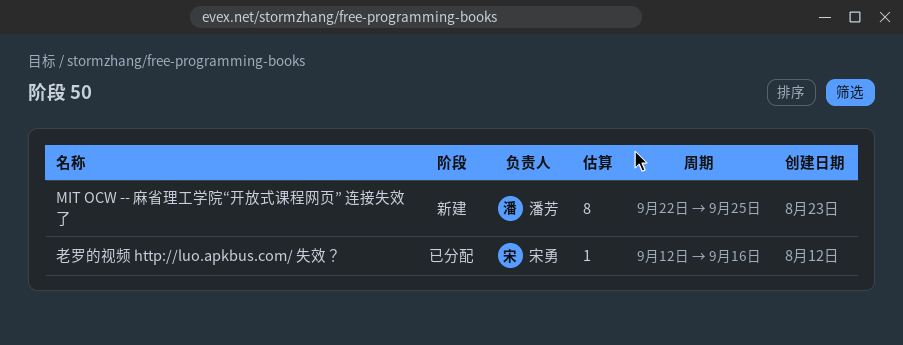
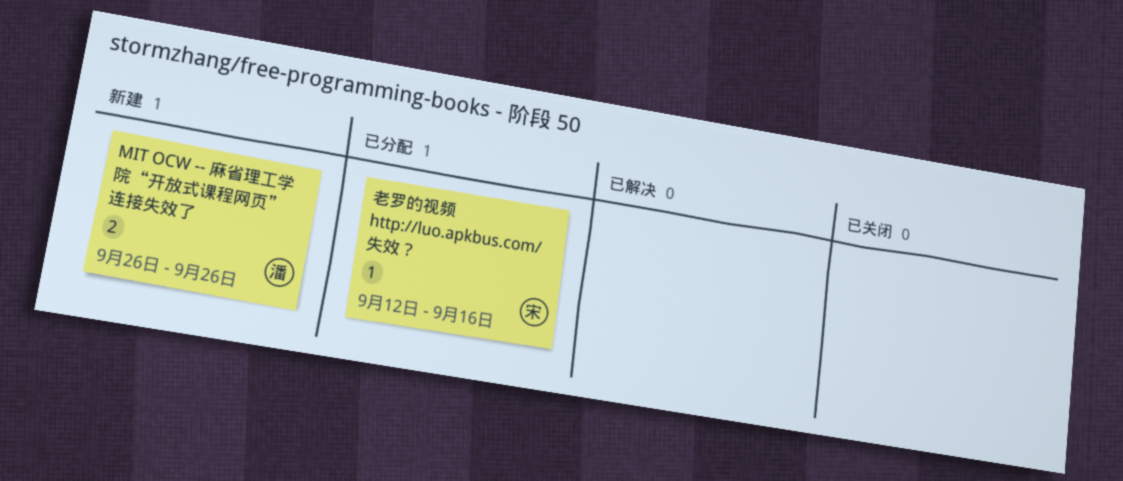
MIT OCW -- 麻省理工学院“开放式课程网页” 连接失效了, estimate: 8 -> 2
MIT OCW -- 麻省理工学院“开放式课程网页” 连接失效了, start: Sep 22 -> Sep 26
MIT OCW -- 麻省理工学院“开放式课程网页” 连接失效了, due: Sep 25 -> Sep 26

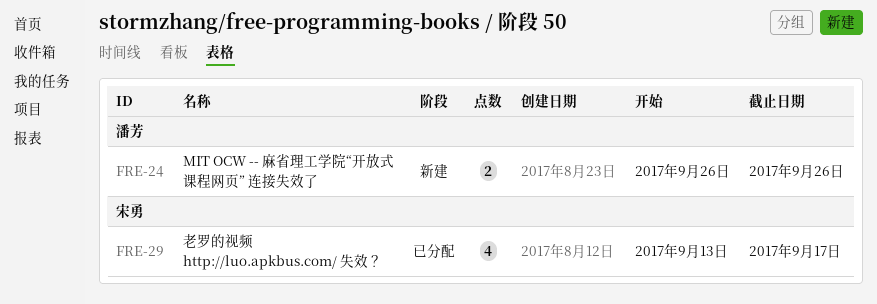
老罗的视频 http://luo.apkbus.com/ 失效？, estimate: 1 -> 4
老罗的视频 http://luo.apkbus.com/ 失效？, start: Sep 12 -> Sep 13
老罗的视频 http://luo.apkbus.com/ 失效？, due: Sep 16 -> Sep 17

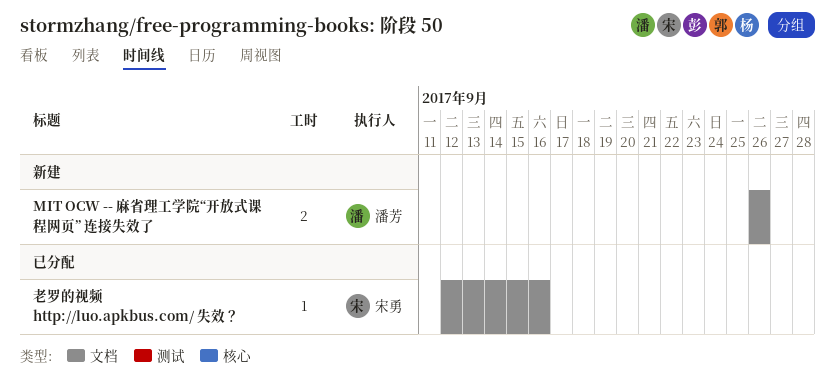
老罗的视频 http://luo.apkbus.com/ 失效？, estimate: 4 -> 1
老罗的视频 http://luo.apkbus.com/ 失效？, start: Sep 13 -> Sep 12
老罗的视频 http://luo.apkbus.com/ 失效？, due: Sep 17 -> Sep 16

